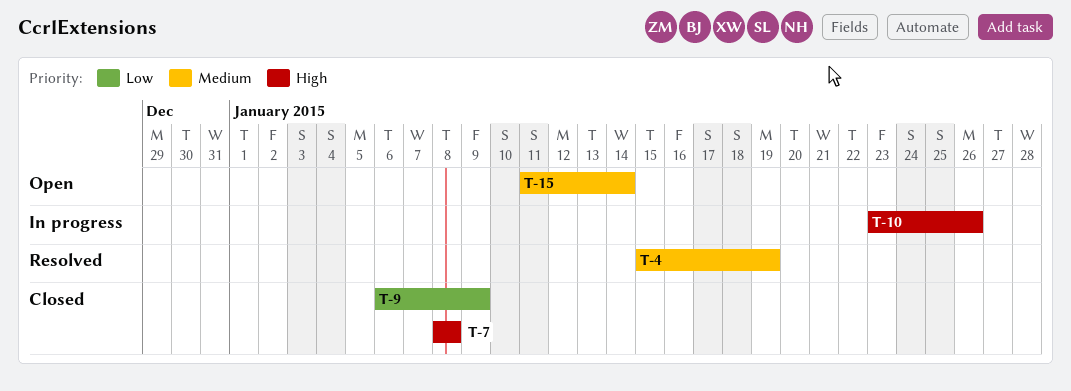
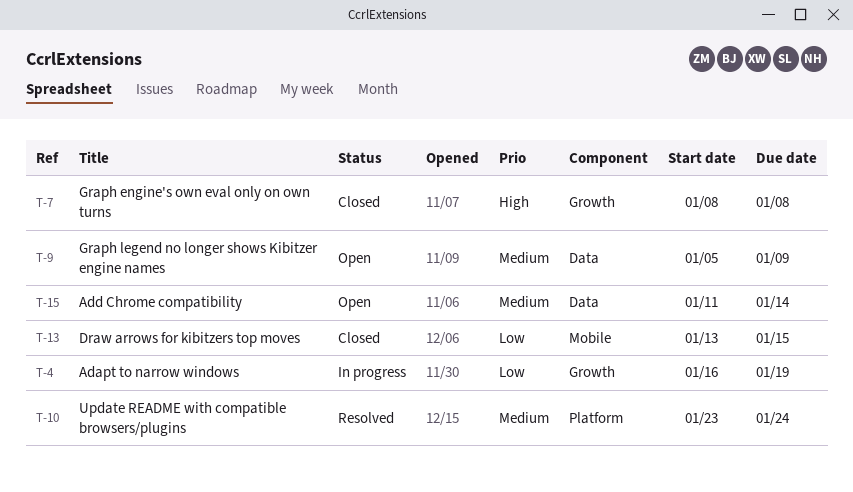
T-4, status: Resolved -> In progress
T-4, priority: Medium -> Low
T-4, start: Jan 15 -> Jan 16
T-9, status: Closed -> Open
T-9, priority: Low -> Medium
T-9, start: Jan 6 -> Jan 5
T-10, status: In progress -> Resolved
T-10, priority: High -> Medium
T-10, due: Jan 26 -> Jan 24
T-13: none -> present

